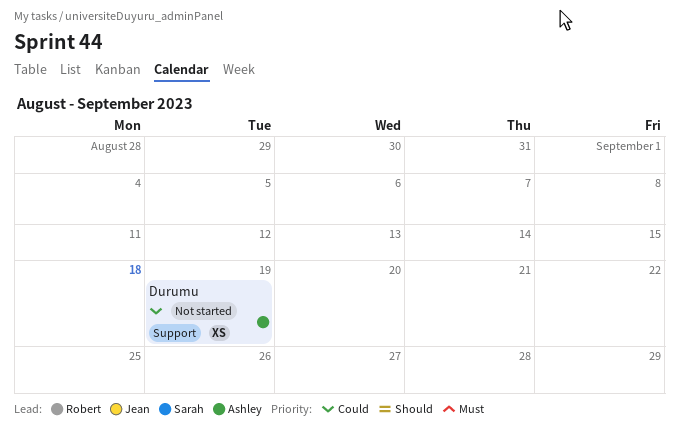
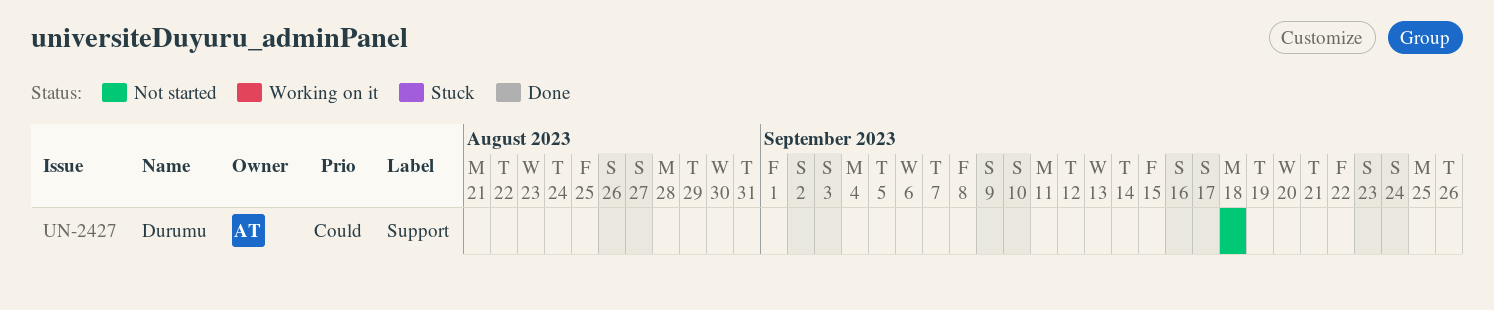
Durumu, due: Sep 19 -> Sep 18

